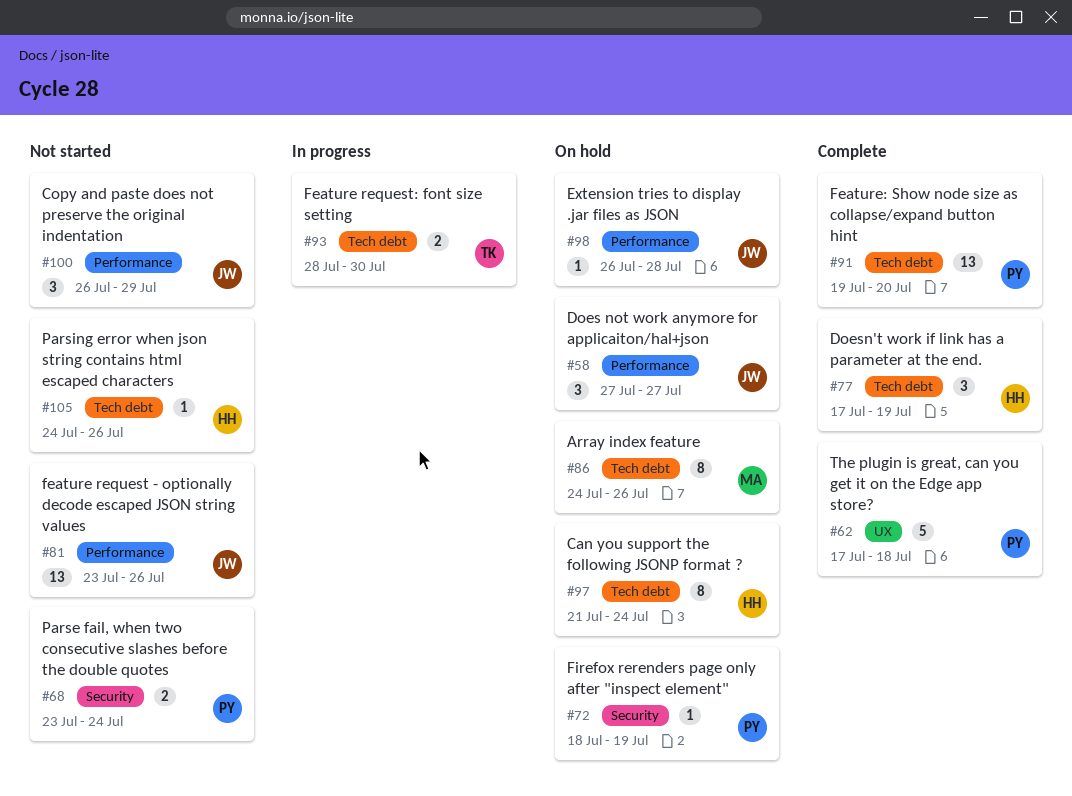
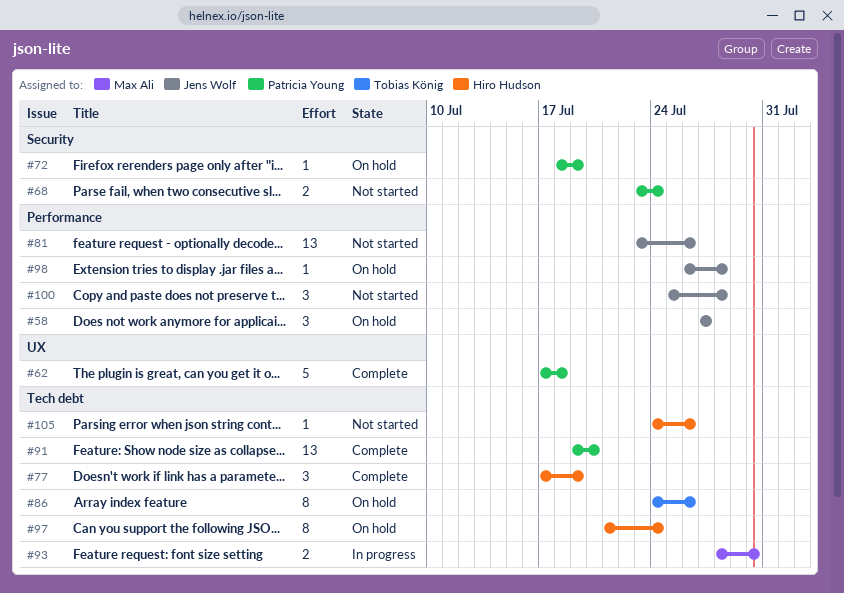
#86, owner: Max Ali -> Tobias König
#93, owner: Tobias König -> Max Ali
#100, start: Jul 26 -> Jul 25
#100, due: Jul 29 -> Jul 28

